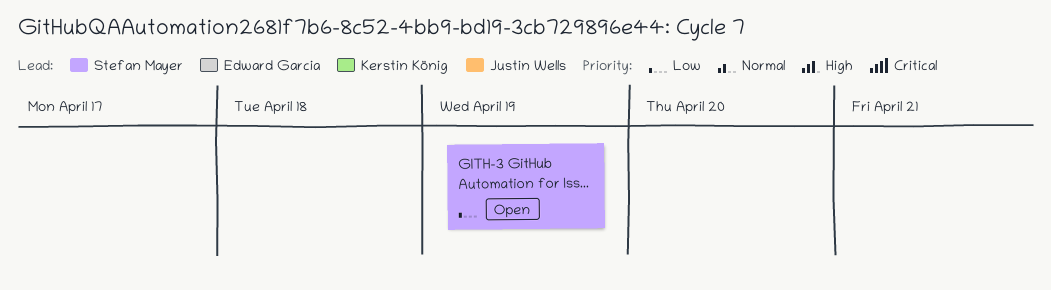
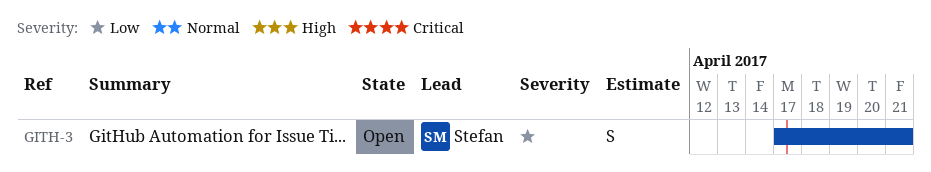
GITH-3, due: Apr 19 -> Apr 21

